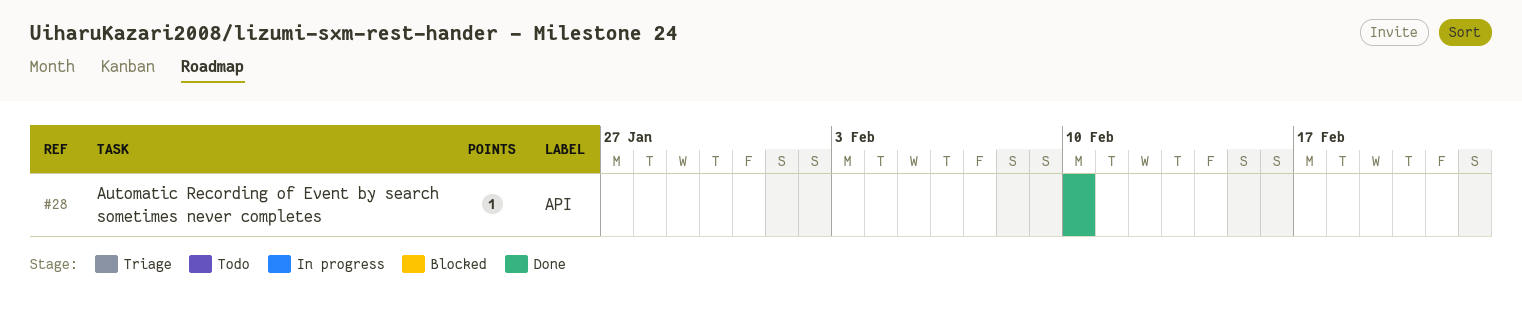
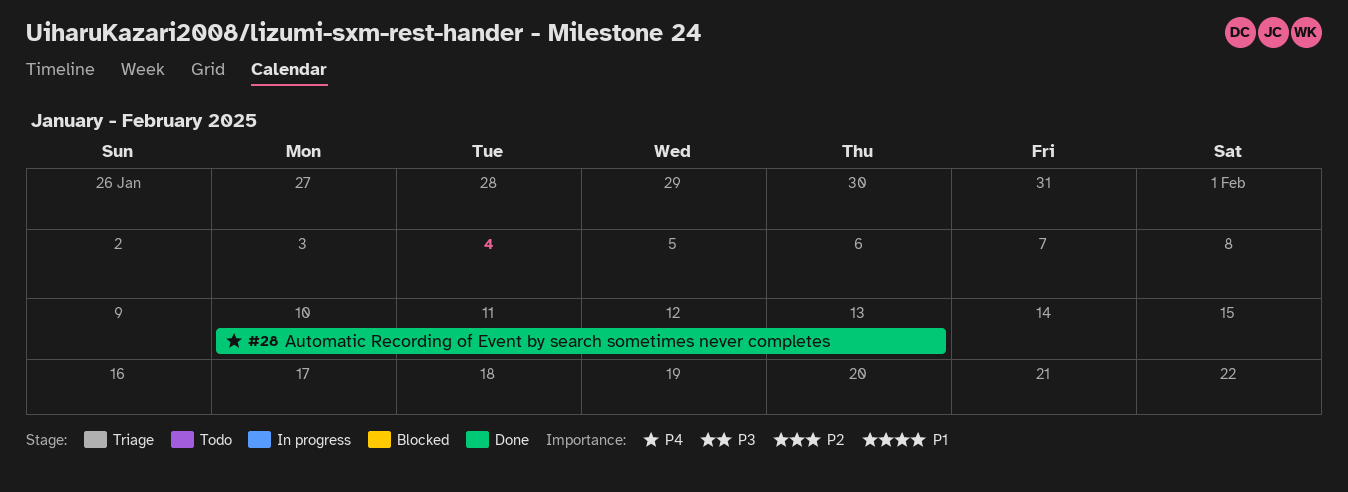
#28, due: Feb 10 -> Feb 13

